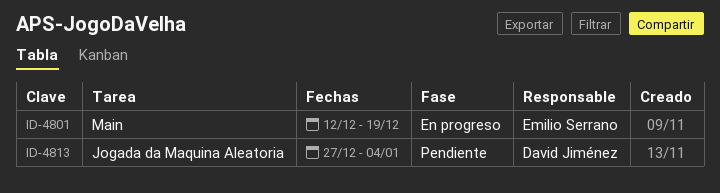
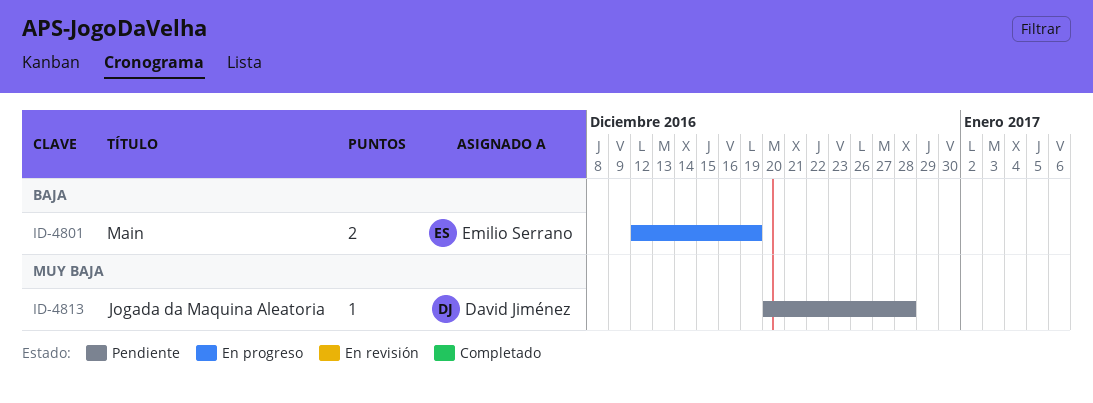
ID-4813, start: Dec 27 -> Dec 20
ID-4813, due: Jan 4 -> Dec 28

